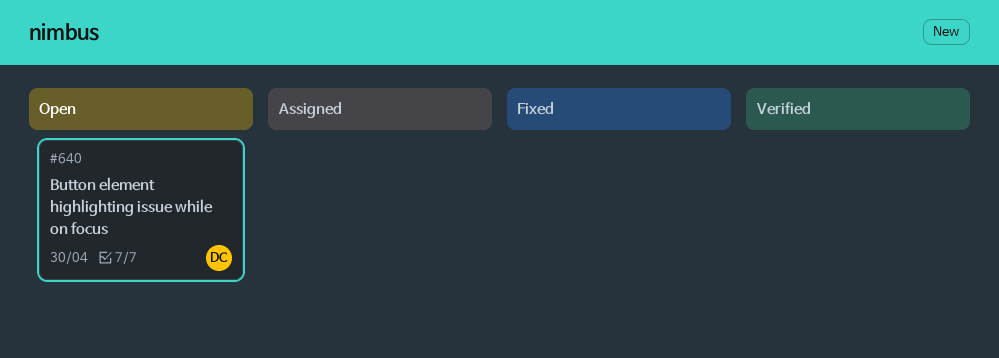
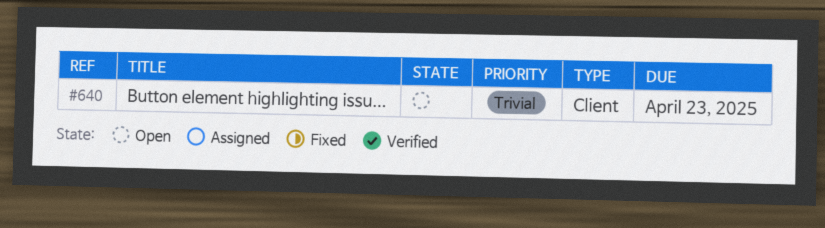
#640, due: Apr 30 -> Apr 23

